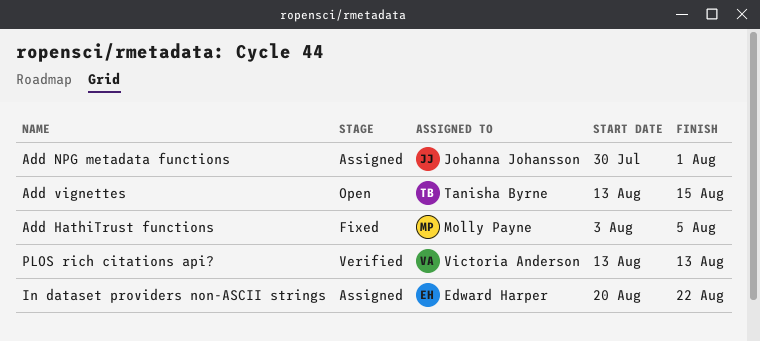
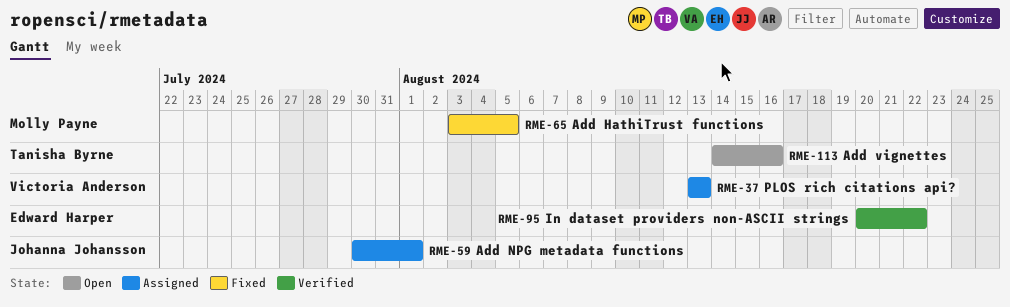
Add vignettes, start: Aug 13 -> Aug 14
Add vignettes, due: Aug 15 -> Aug 16
In dataset providers non-ASCII strings, status: Assigned -> Verified
PLOS rich citations api?, status: Verified -> Assigned

